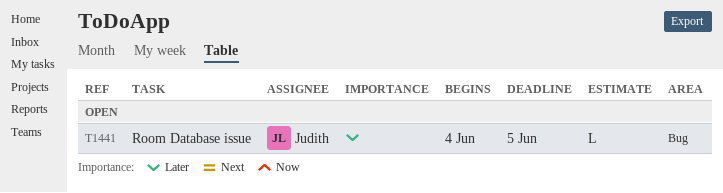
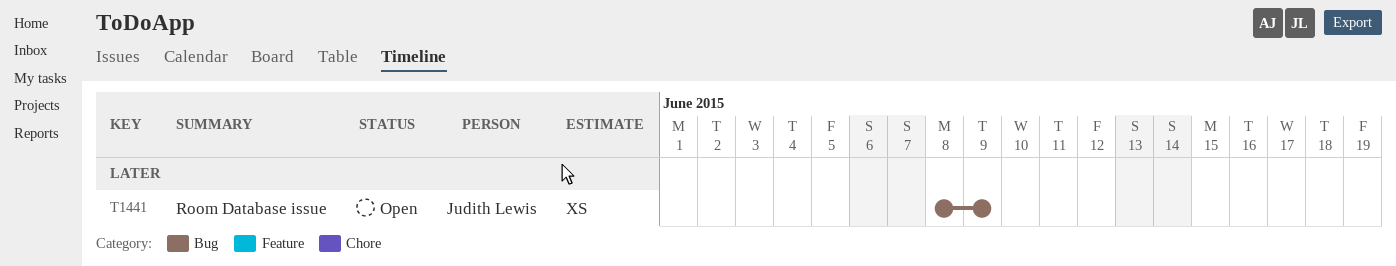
T1441, estimate: L -> XS
T1441, start: Jun 4 -> Jun 8
T1441, due: Jun 5 -> Jun 9

